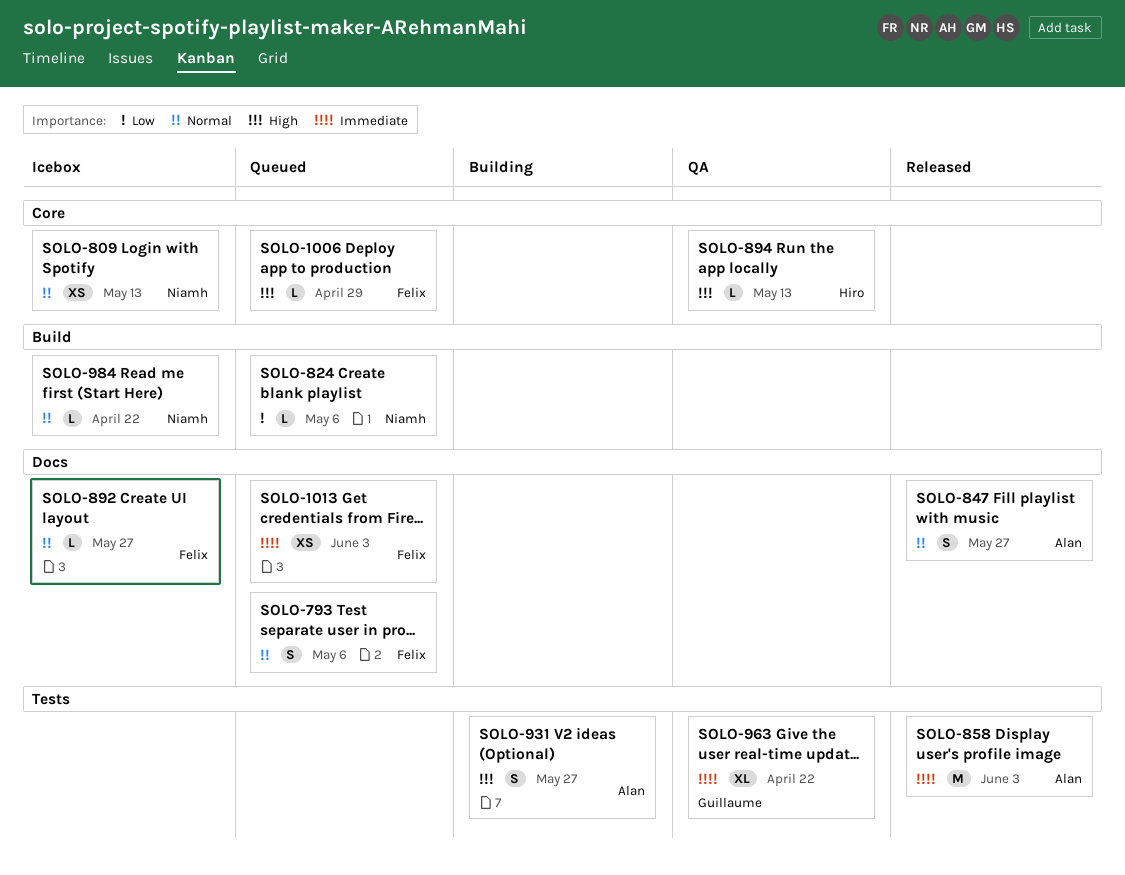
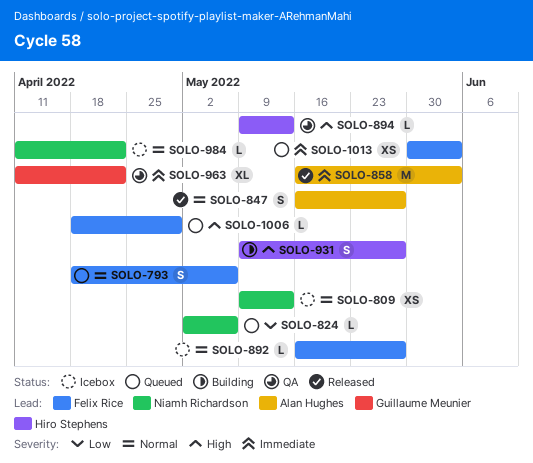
SOLO-931, owner: Alan Hughes -> Hiro Stephens

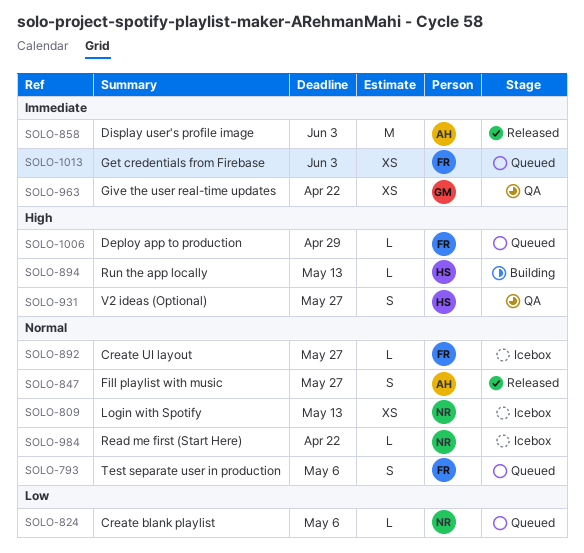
SOLO-894, status: QA -> Building
SOLO-931, status: Building -> QA
SOLO-963, estimate: XL -> XS

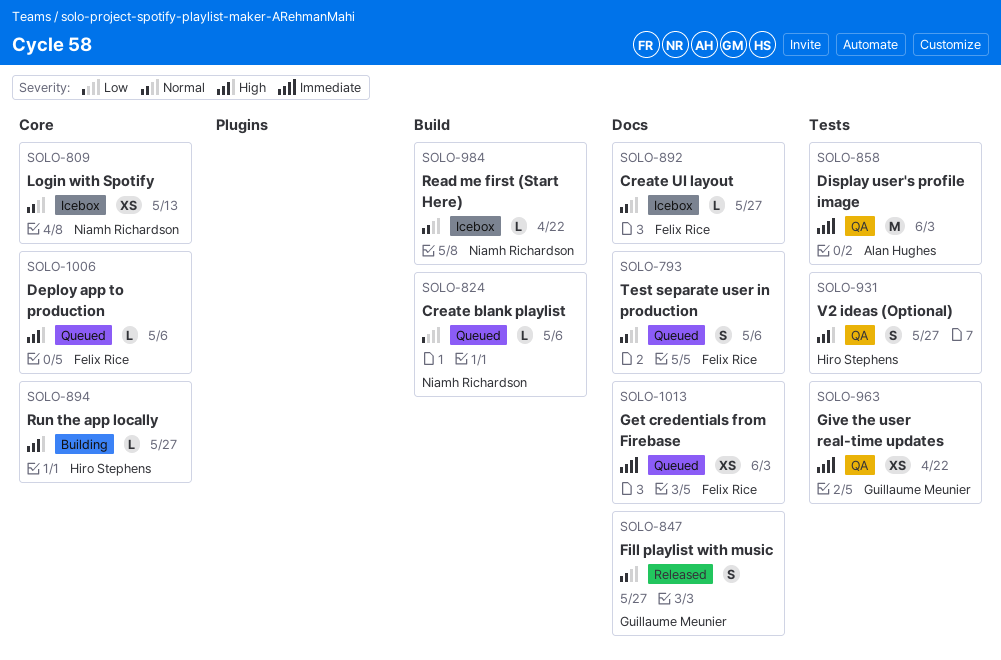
SOLO-847, owner: Alan Hughes -> Guillaume Meunier
SOLO-858, status: Released -> QA
SOLO-894, due: May 13 -> May 27
SOLO-1006, due: Apr 29 -> May 6

